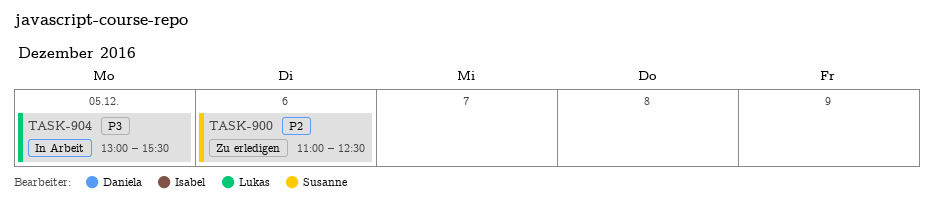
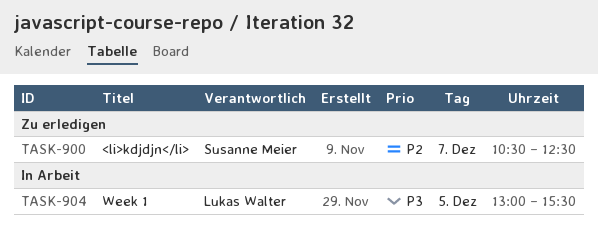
TASK-900, day: Dec 6 -> Dec 7
TASK-900, begins: 11:00 -> 10:30

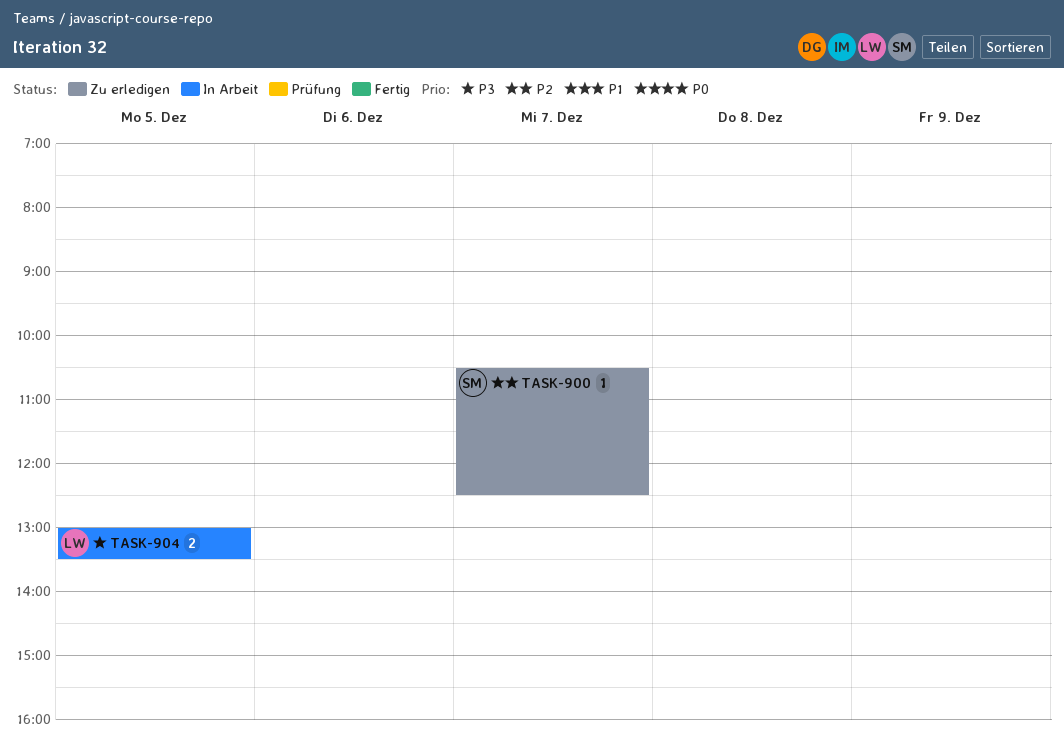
TASK-904, ends: 15:30 -> 13:30

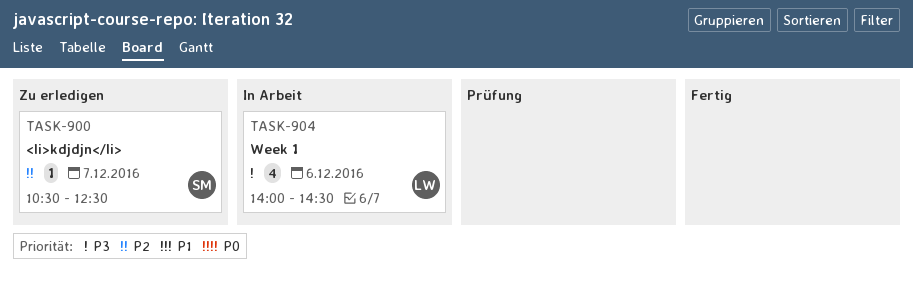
TASK-904, estimate: 2 -> 4
TASK-904, day: Dec 5 -> Dec 6
TASK-904, begins: 13:00 -> 14:00
TASK-904, ends: 13:30 -> 14:30

